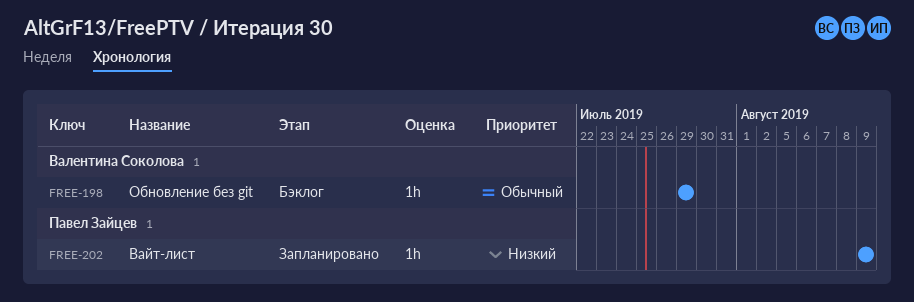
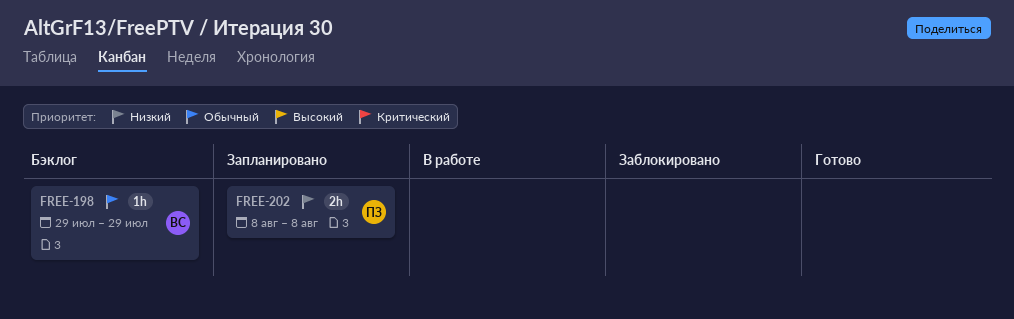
FREE-202, estimate: 1h -> 2h
FREE-202, start: Aug 9 -> Aug 8
FREE-202, due: Aug 9 -> Aug 8

